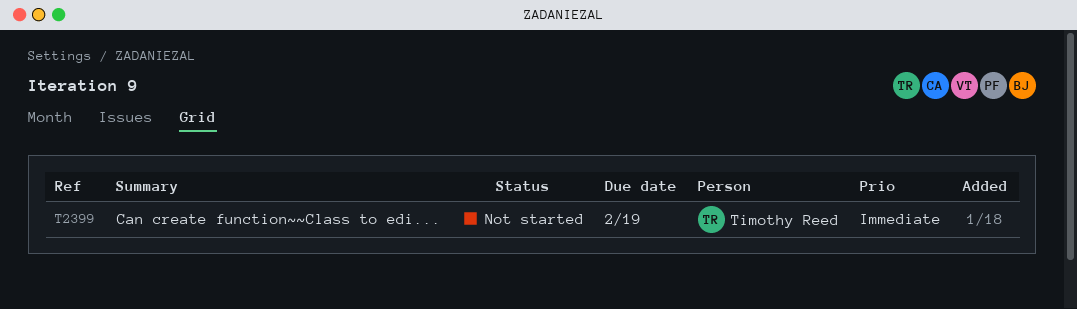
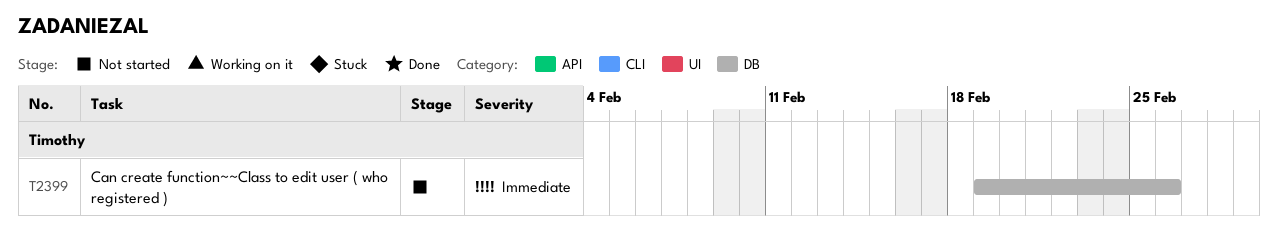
T2399, due: Feb 19 -> Feb 26

